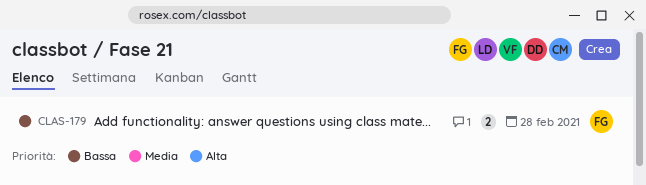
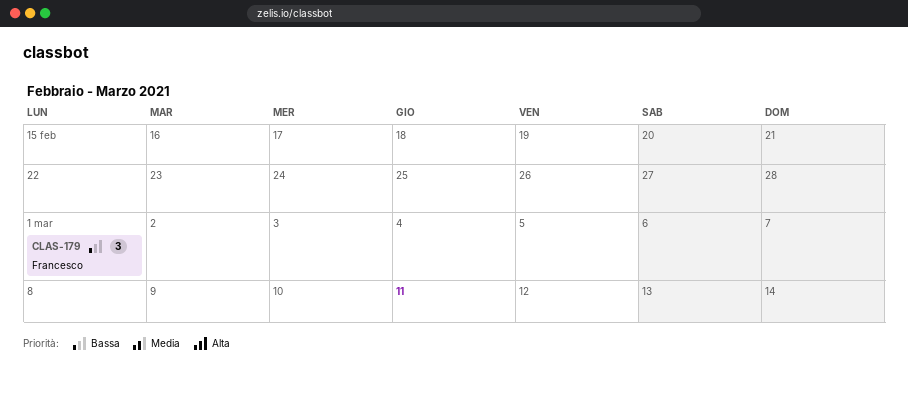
CLAS-179, estimate: 2 -> 3
CLAS-179, due: Feb 28 -> Mar 1

